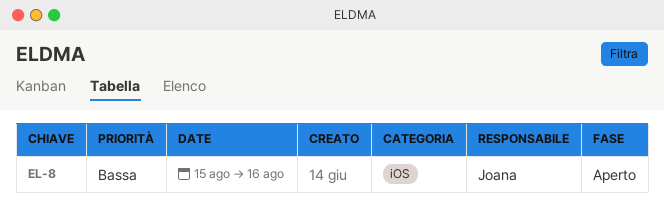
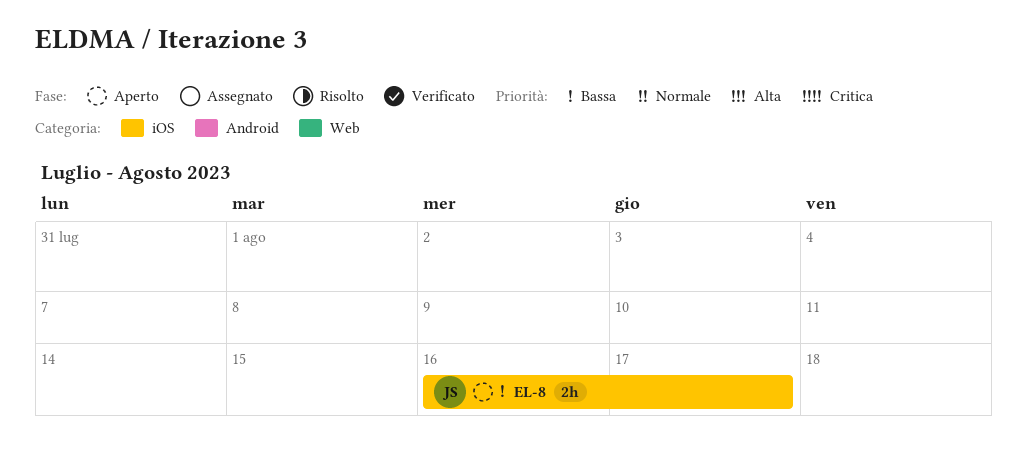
EL-8, start: Aug 15 -> Aug 16
EL-8, due: Aug 16 -> Aug 17

